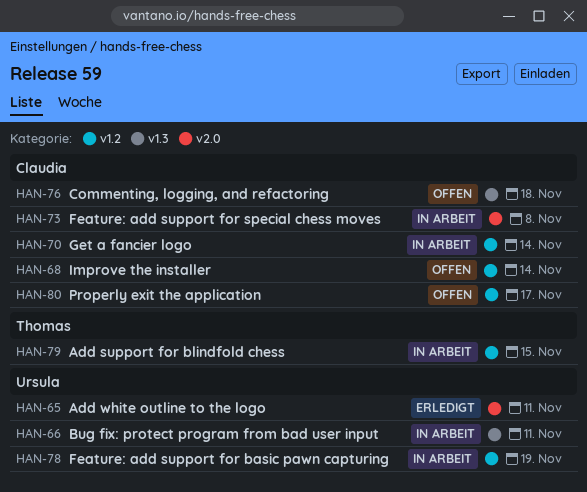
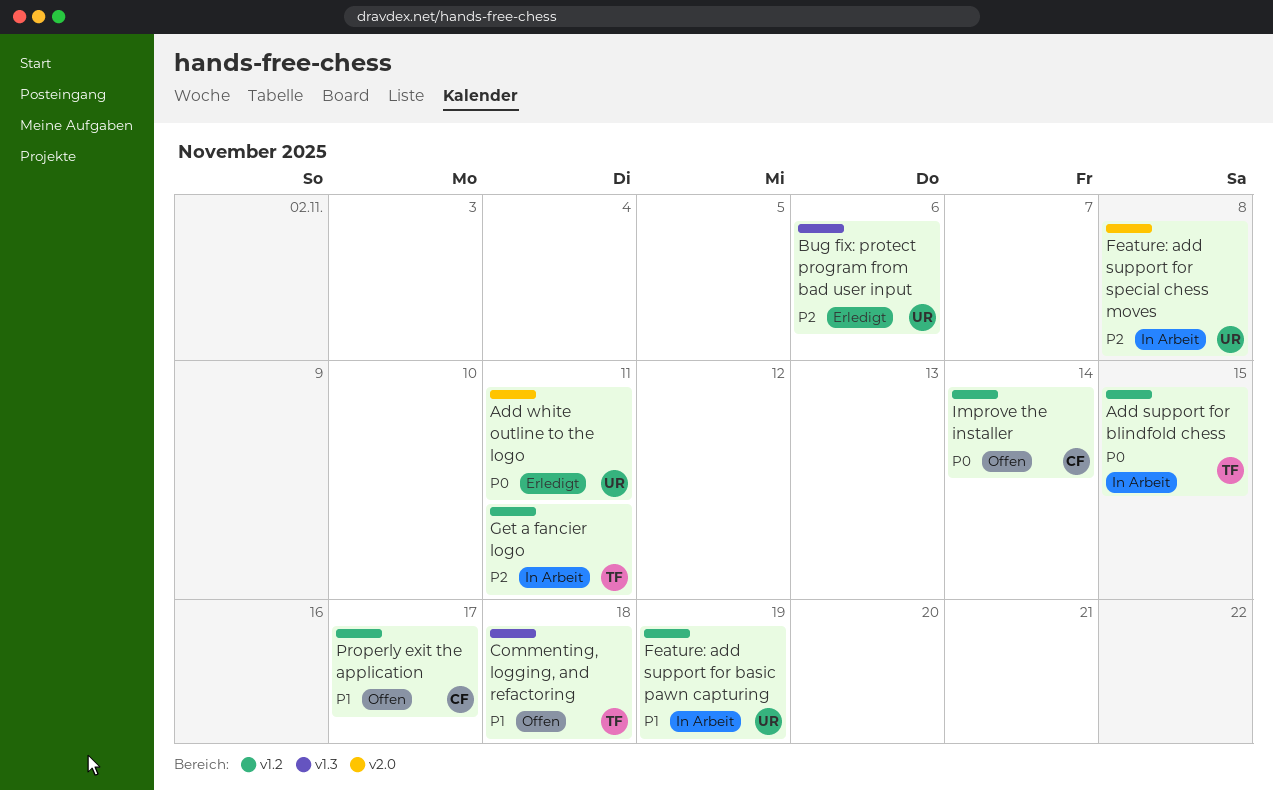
Bug fix: protect program from bad user input, status: In Arbeit -> Erledigt
Bug fix: protect program from bad user input, due: Nov 11 -> Nov 6
Commenting, logging, and refactoring, owner: Claudia -> Thomas
Feature: add support for special chess moves, owner: Claudia -> Ursula
Get a fancier logo, owner: Claudia -> Thomas
Get a fancier logo, due: Nov 14 -> Nov 11

